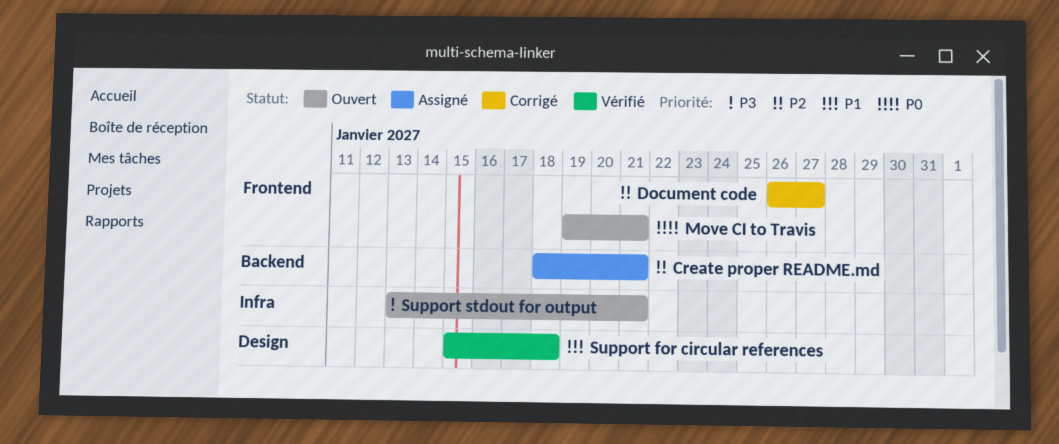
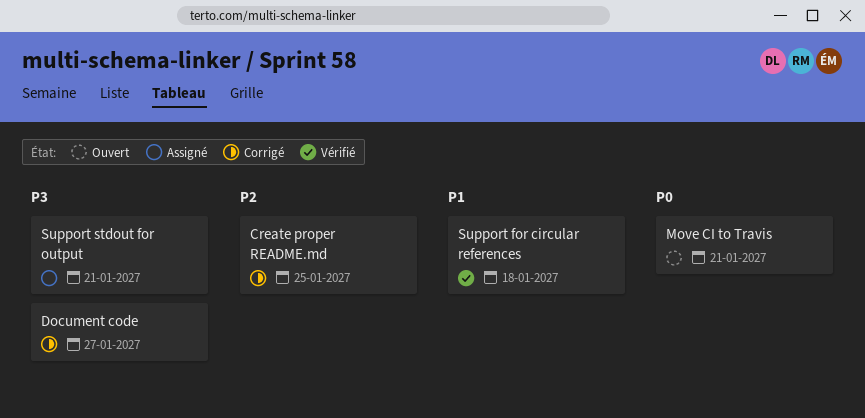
Create proper README.md, status: Assigné -> Corrigé
Create proper README.md, due: Jan 21 -> Jan 25
Document code, priority: P2 -> P3
Support stdout for output, status: Ouvert -> Assigné

